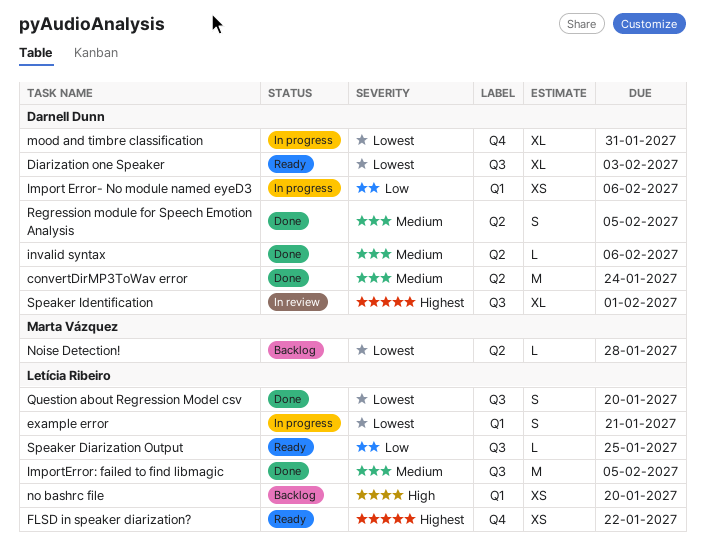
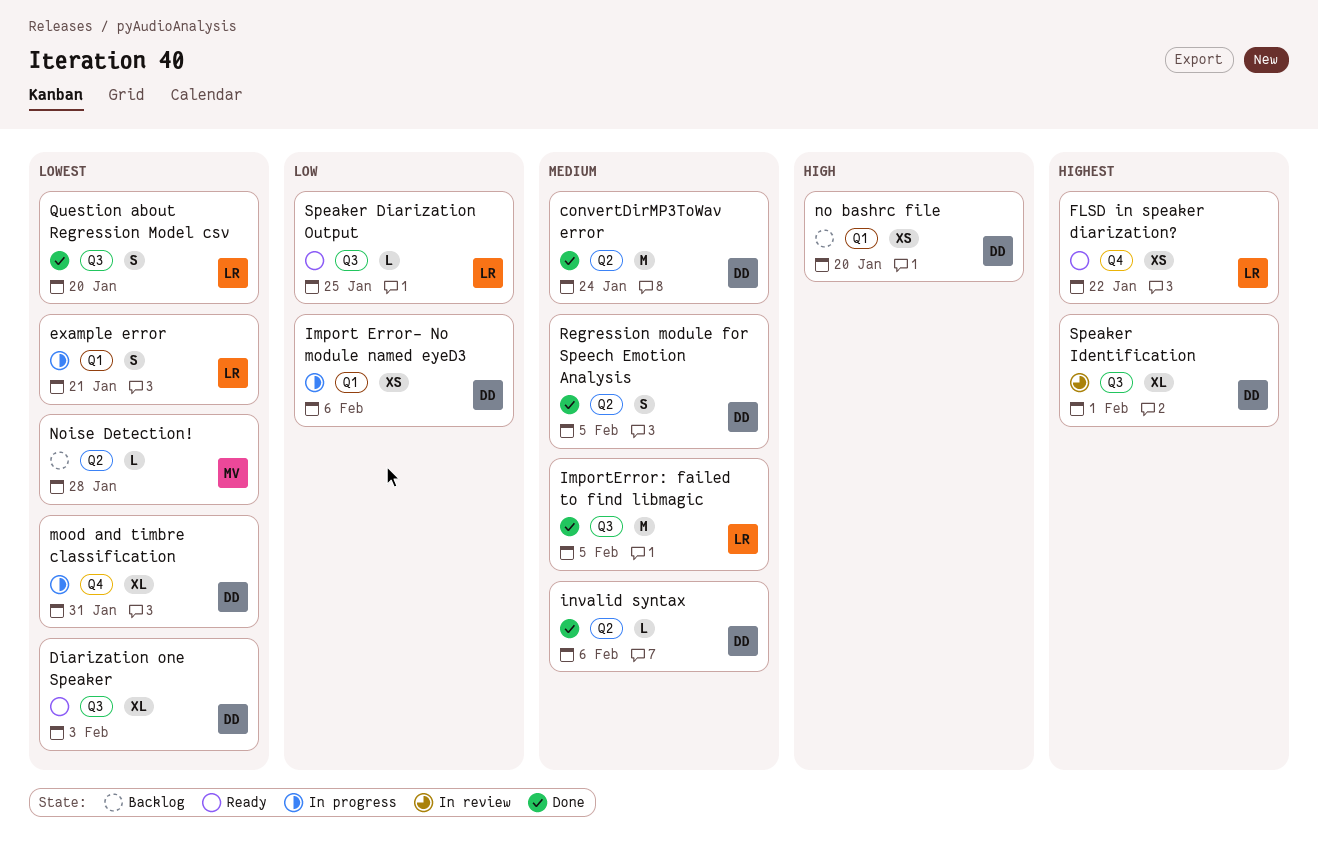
no bashrc file, owner: Letícia Ribeiro -> Darnell Dunn

